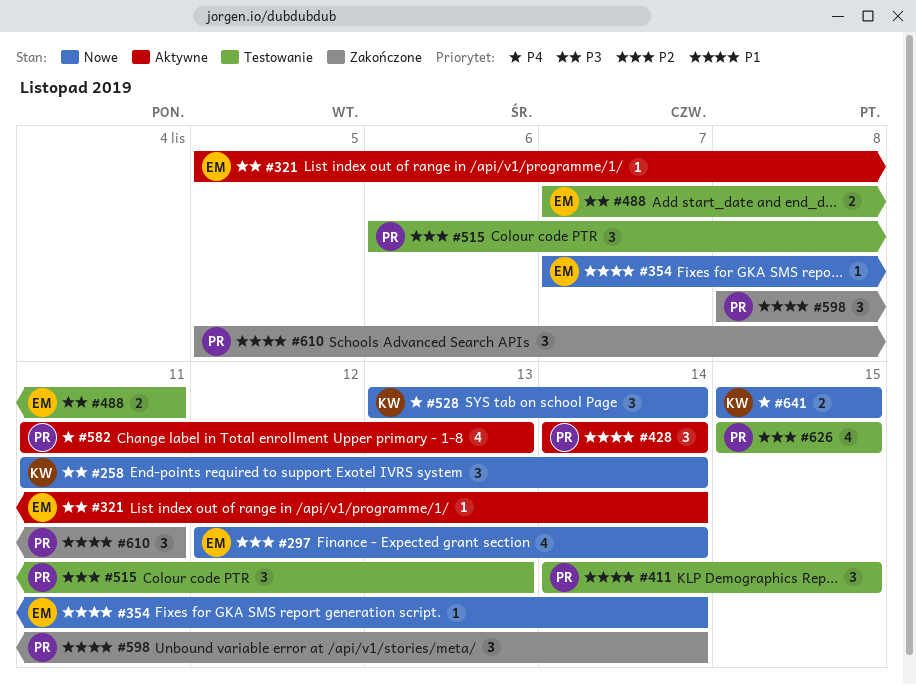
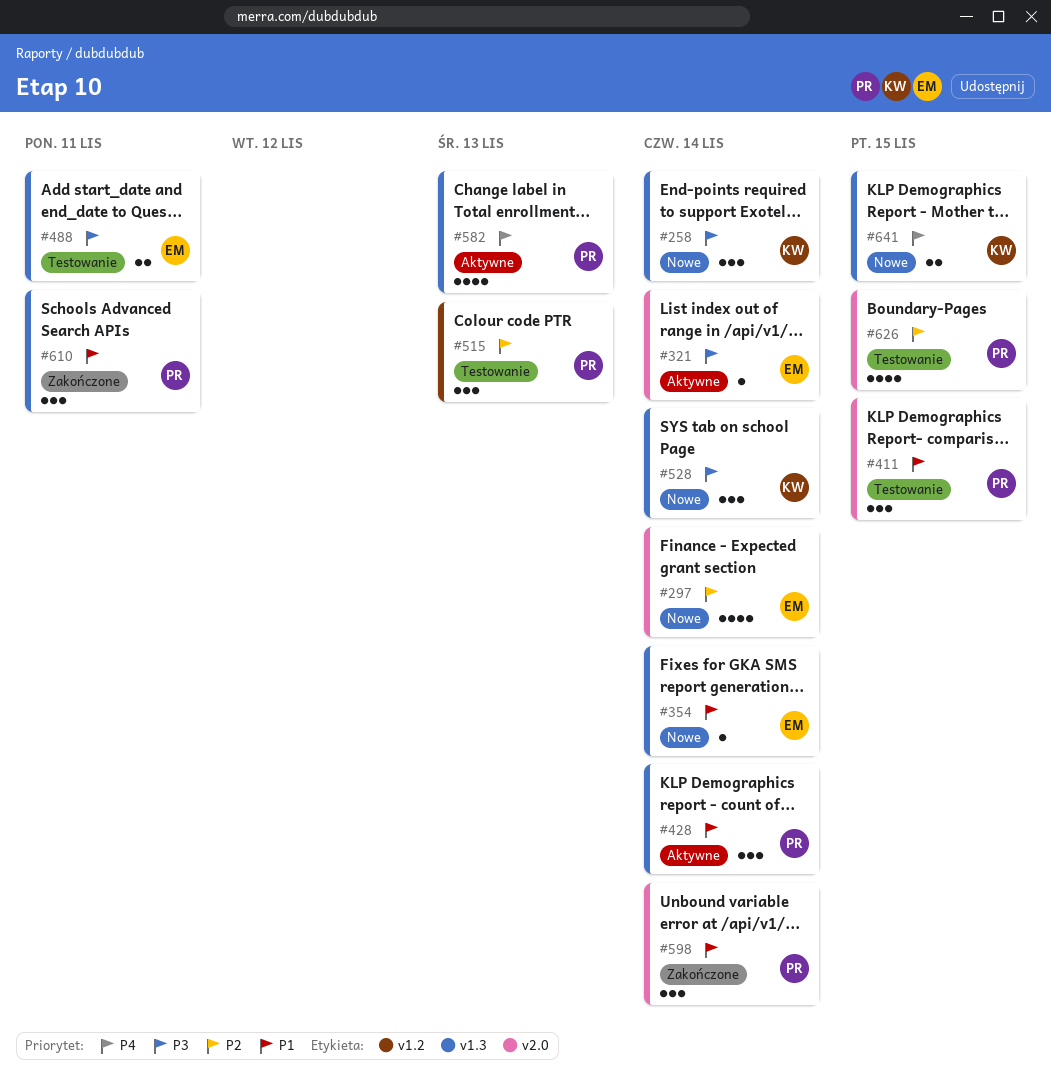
#528, priority: P4 -> P3

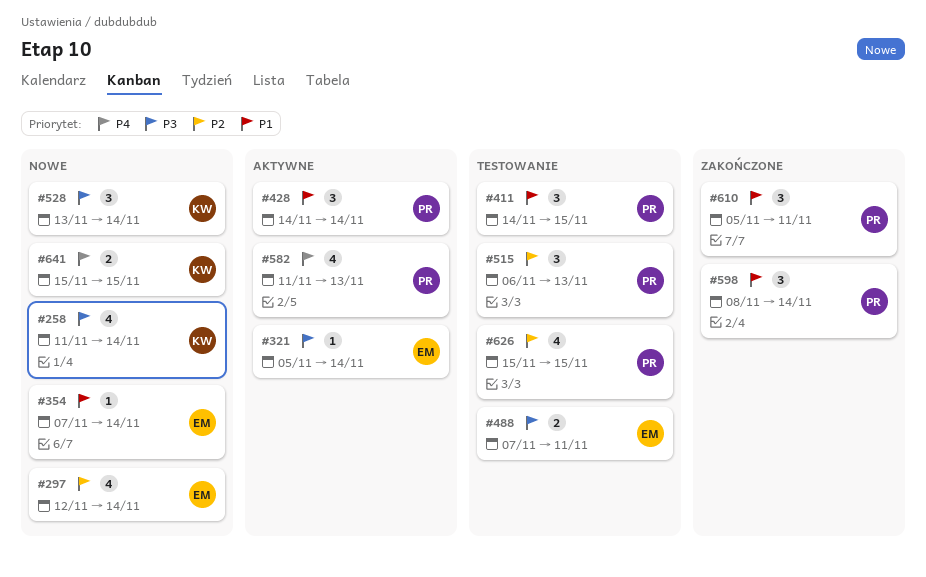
#258, estimate: 3 -> 4

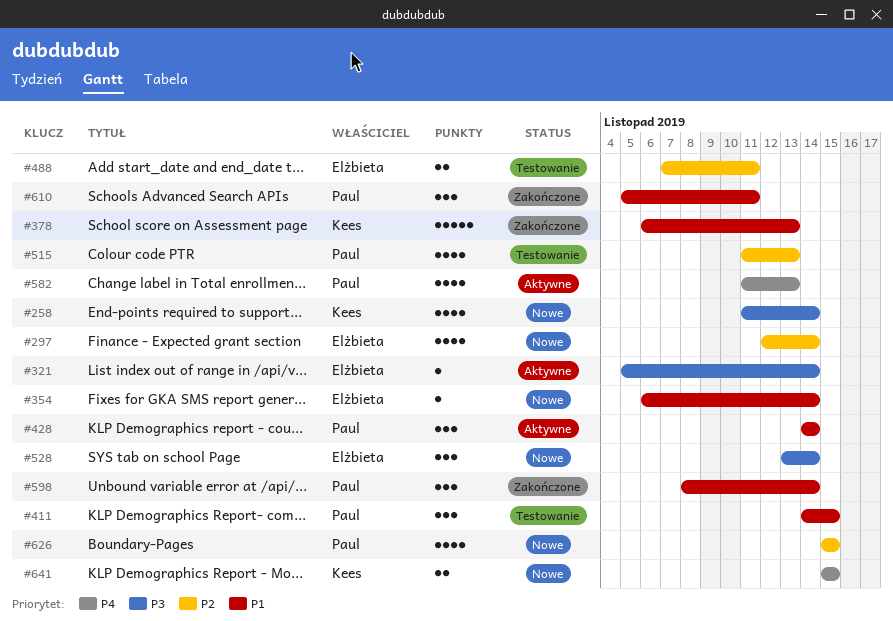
#354, start: Nov 7 -> Nov 6
#378: none -> present
#488, priority: P3 -> P2
#515, estimate: 3 -> 4
#515, start: Nov 6 -> Nov 11
#528, owner: Kees -> Elżbieta
#626, status: Testowanie -> Nowe

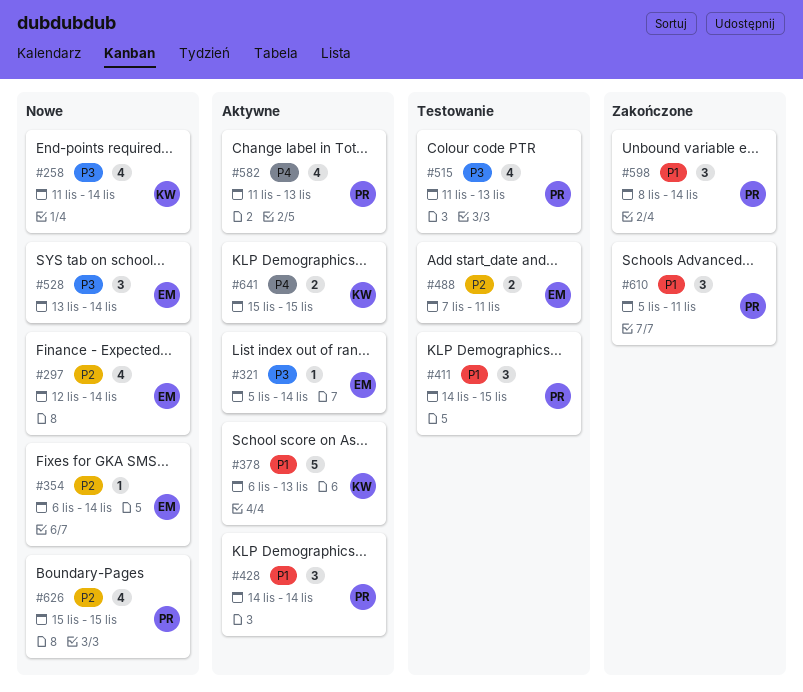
#354, priority: P1 -> P2
#378, status: Zakończone -> Aktywne
#515, priority: P2 -> P3
#641, status: Nowe -> Aktywne

